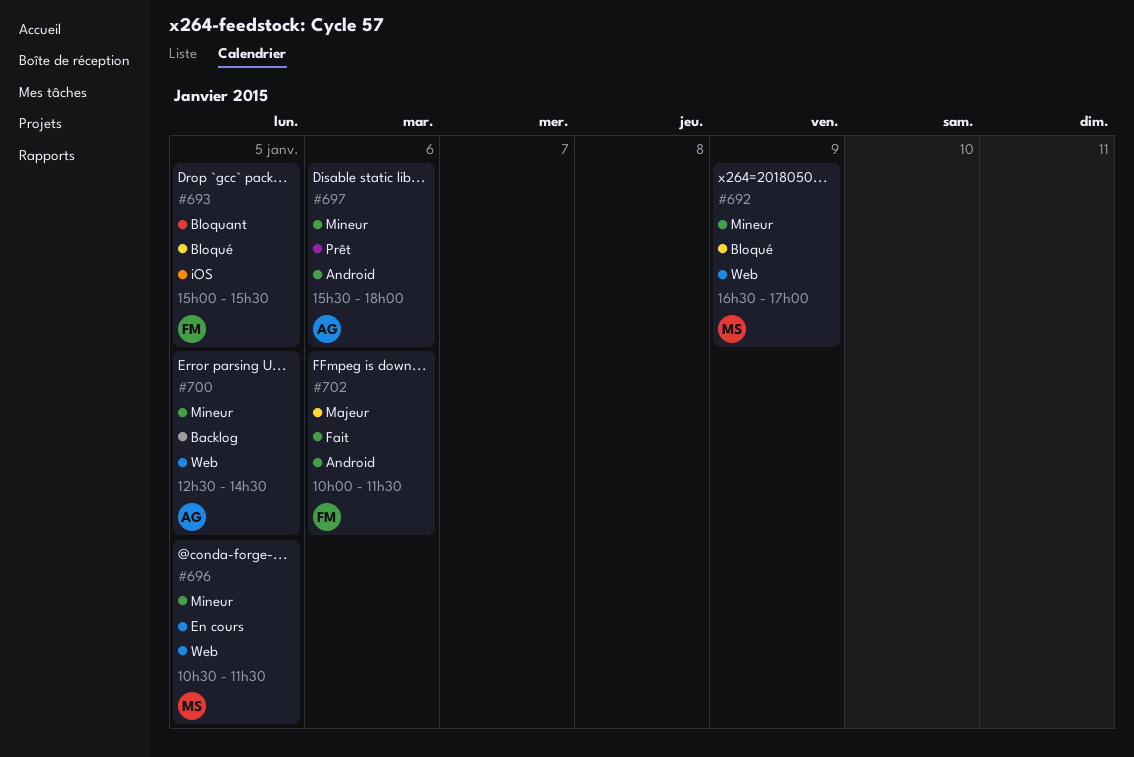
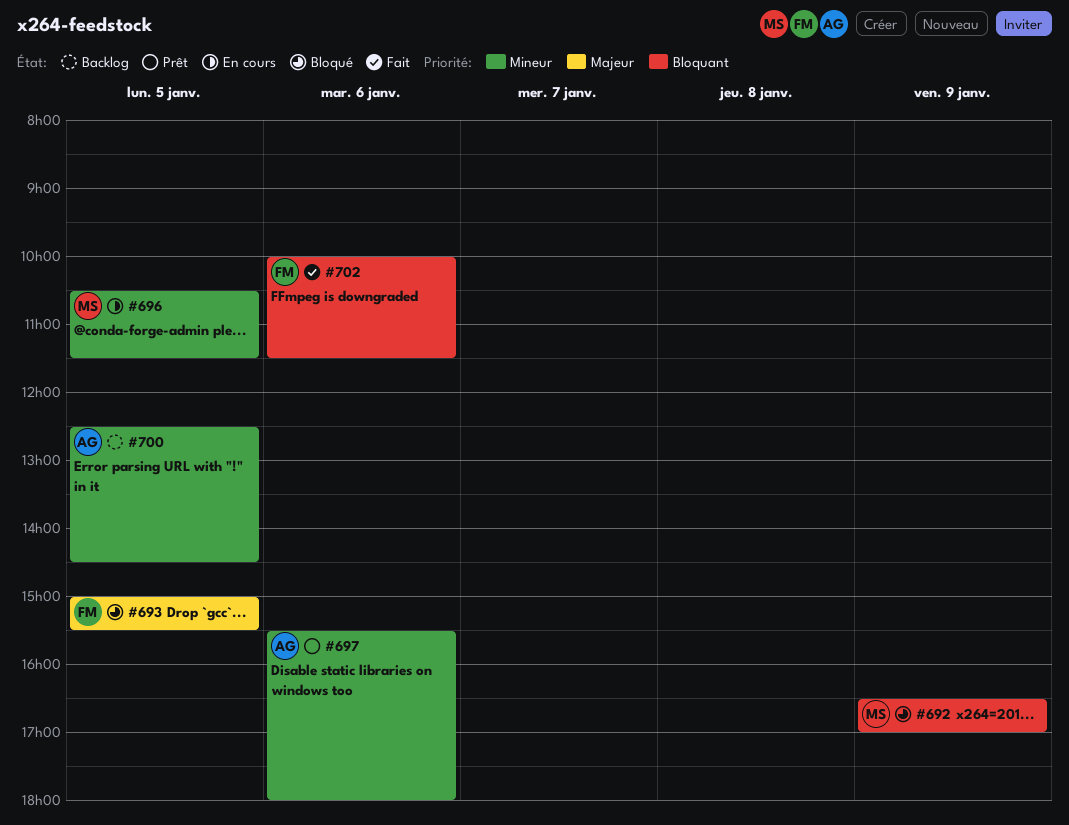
#692, priority: Mineur -> Bloquant
#693, priority: Bloquant -> Majeur
#702, priority: Majeur -> Bloquant

